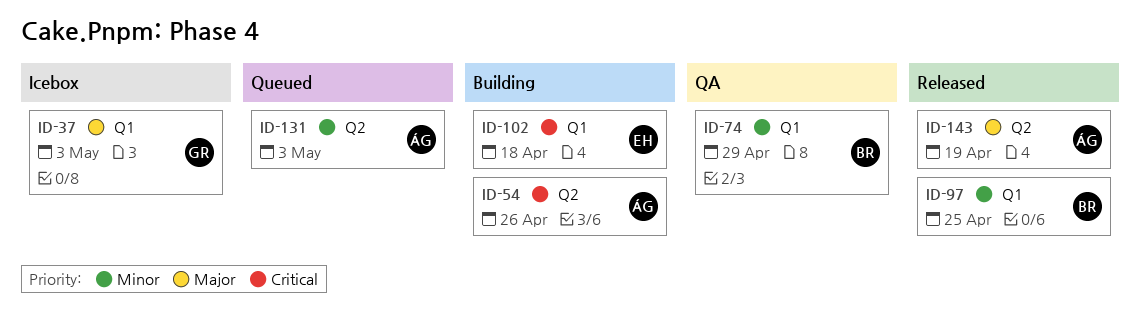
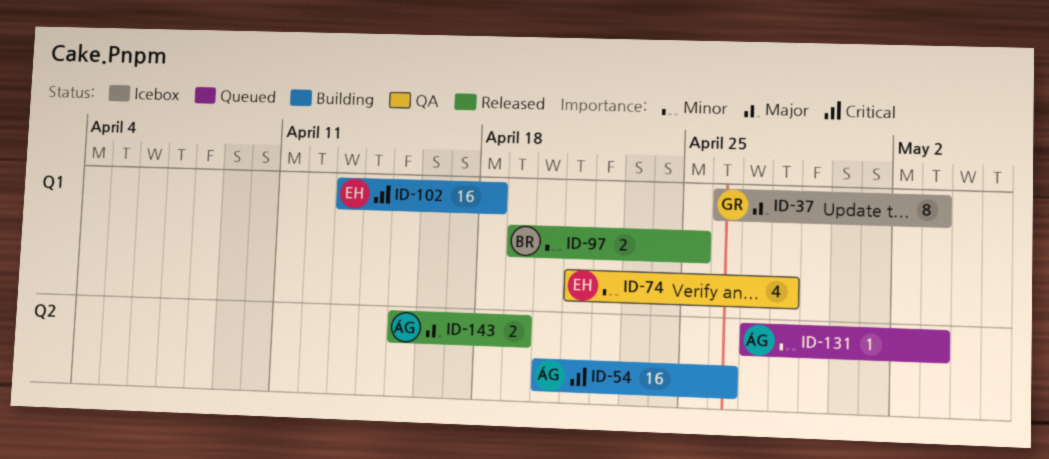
ID-74, owner: BR -> EH
ID-74, due: Apr 29 -> Apr 28

